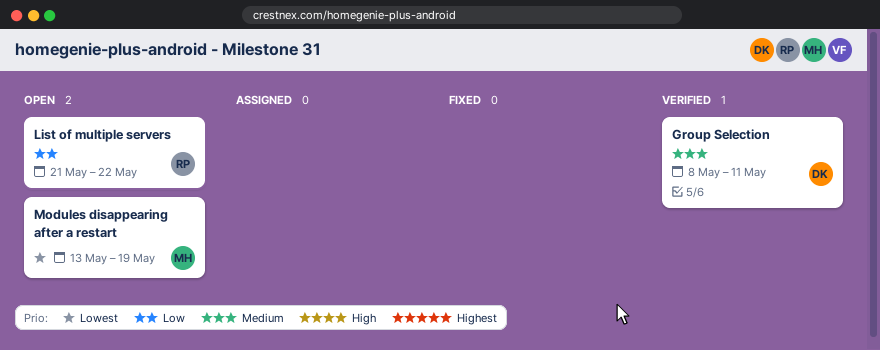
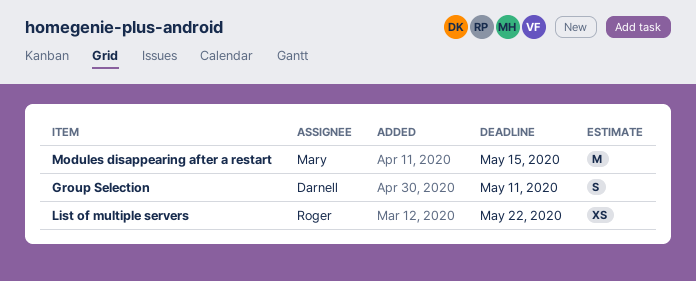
Modules disappearing after a restart, due: May 19 -> May 15

